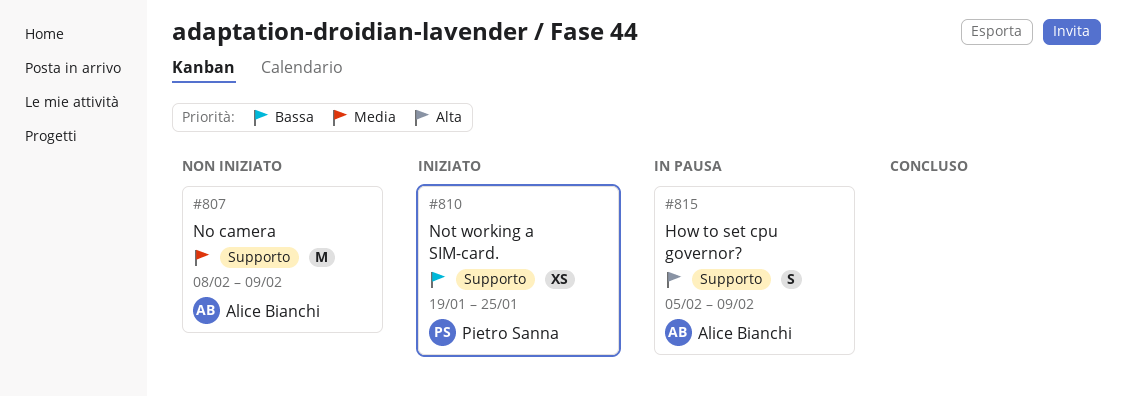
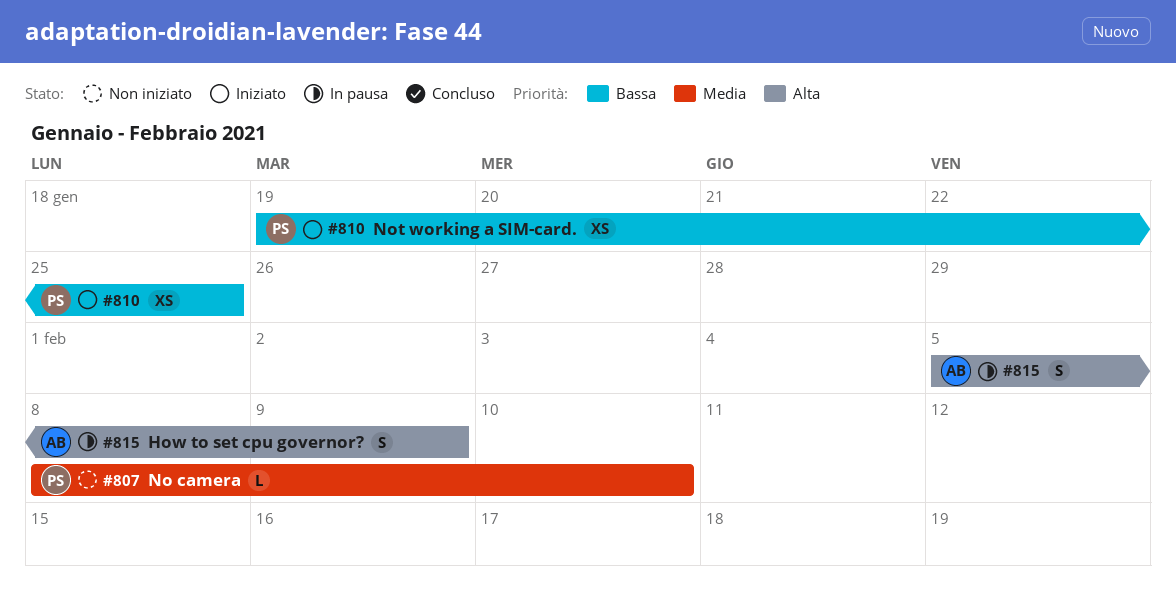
#807, owner: Alice Bianchi -> Pietro Sanna
#807, estimate: M -> L
#807, due: Feb 9 -> Feb 10

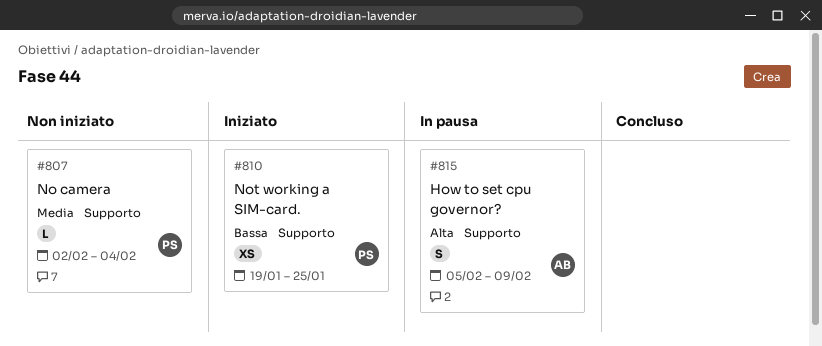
#807, start: Feb 8 -> Feb 2
#807, due: Feb 10 -> Feb 4

